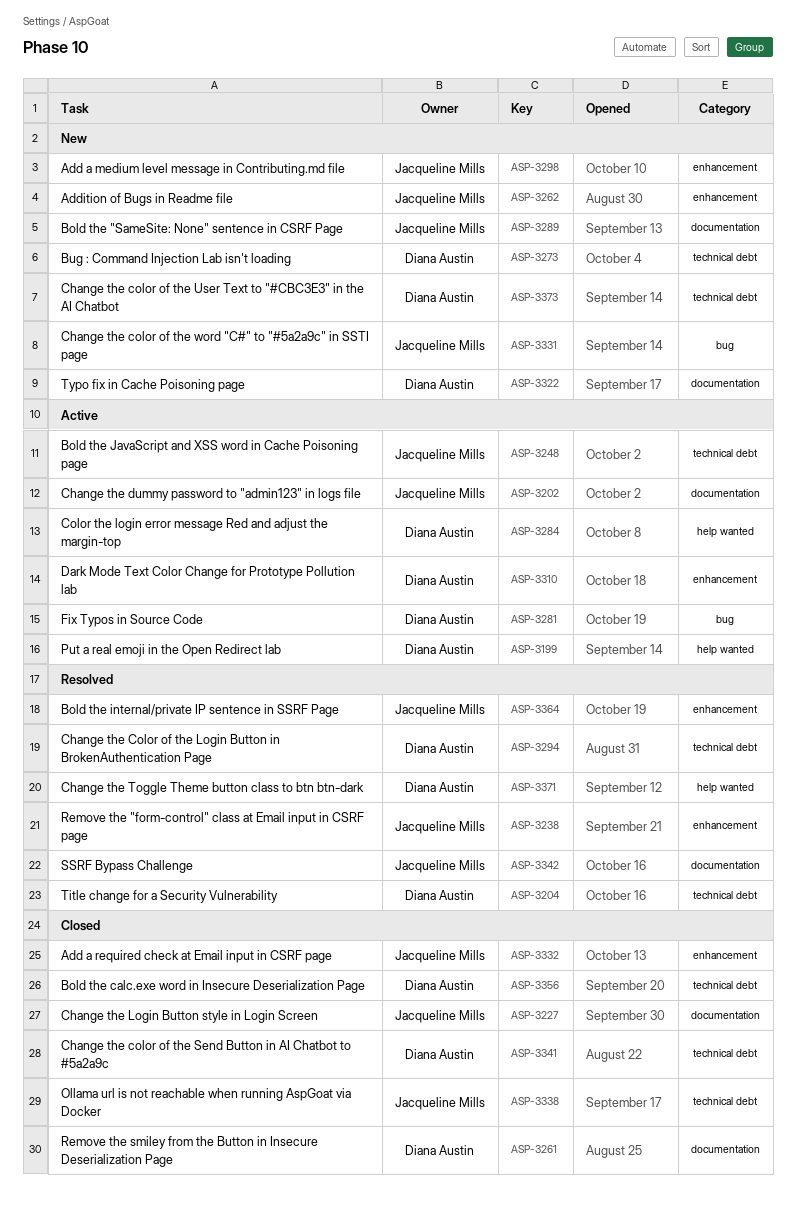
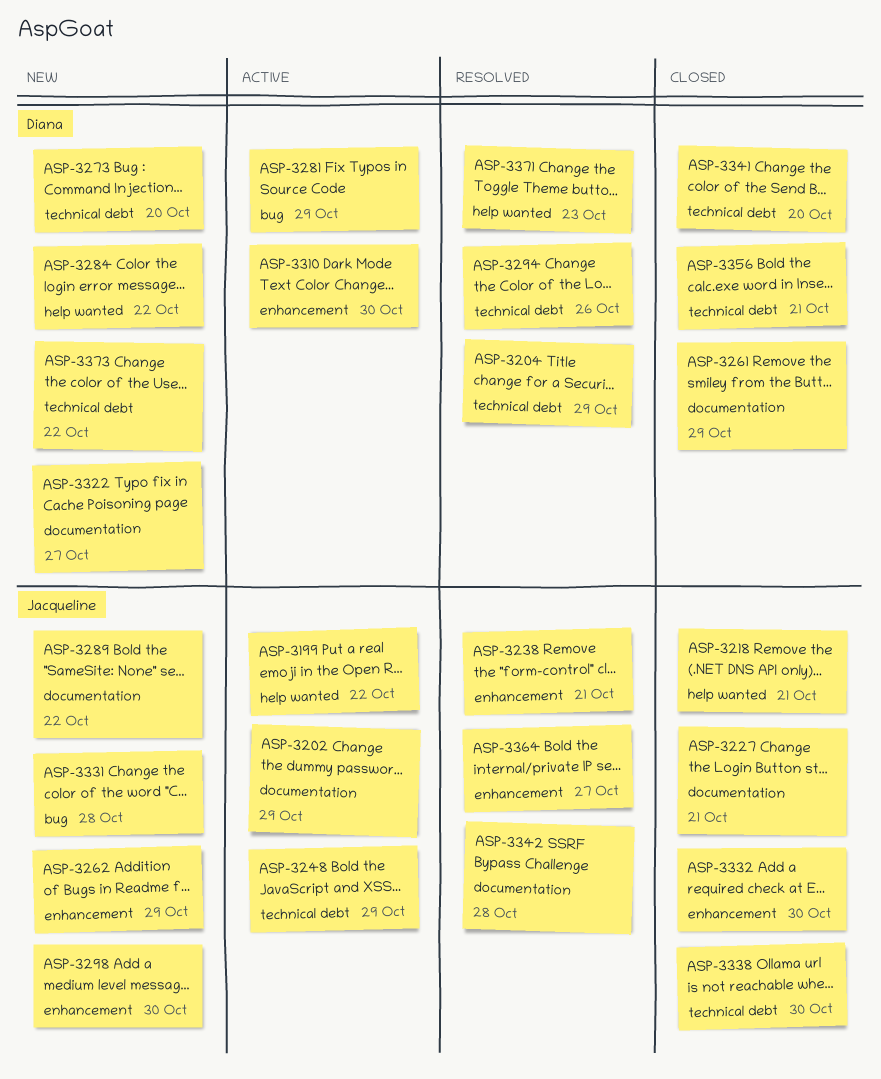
ASP-3199, owner: Diana Austin -> Jacqueline Mills
ASP-3218: none -> present
ASP-3284, status: Active -> New

